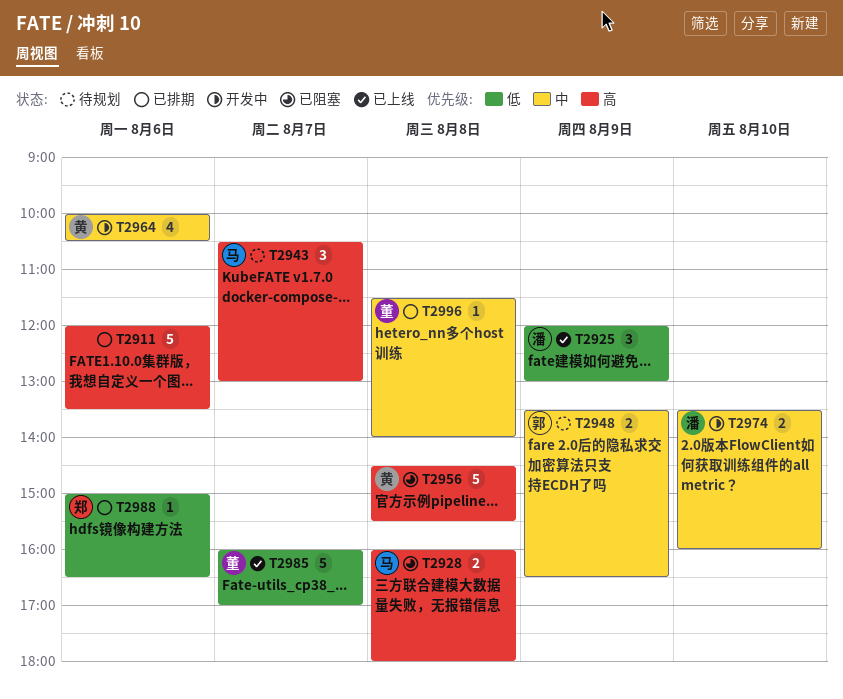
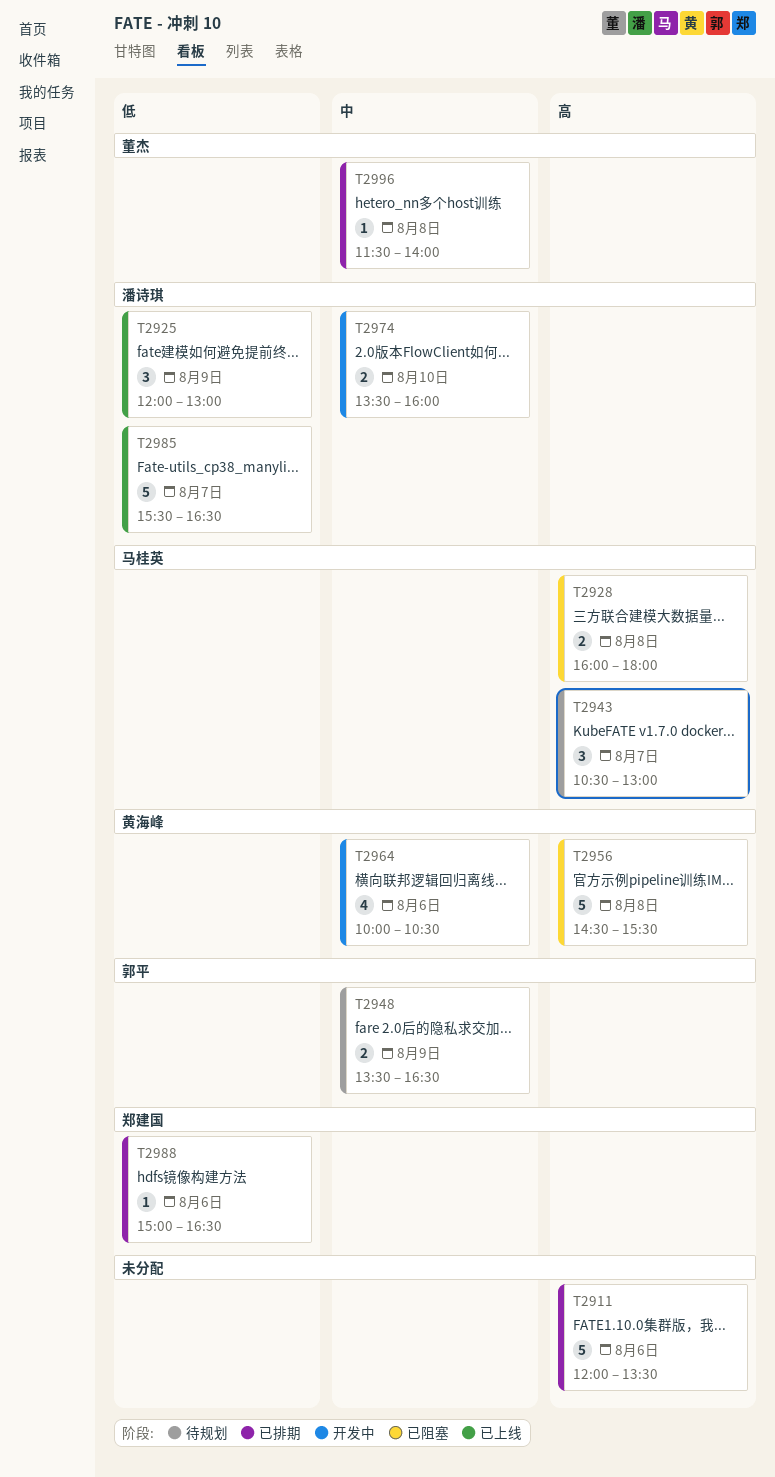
T2985, owner: 董杰 -> 潘诗琪
T2985, begins: 16:00 -> 15:30
T2985, ends: 17:00 -> 16:30

